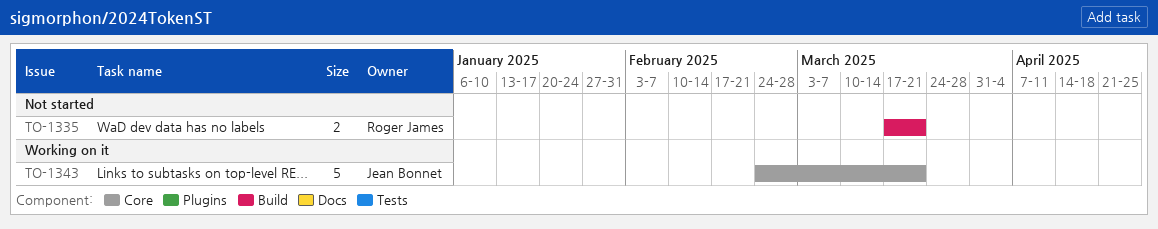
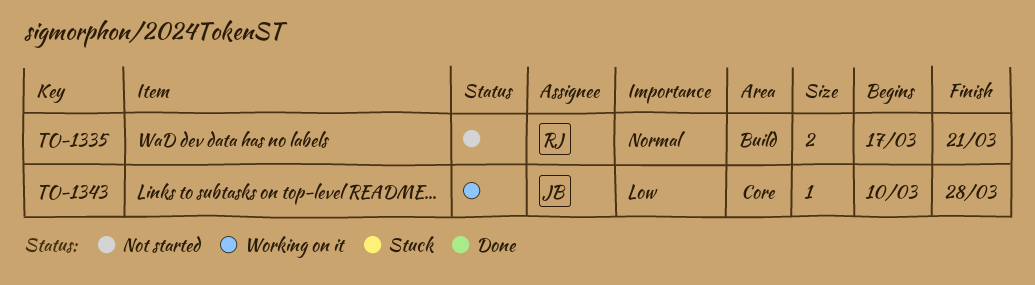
TO-1343, estimate: 5 -> 1
TO-1343, start: Feb 24 -> Mar 10
TO-1343, due: Mar 21 -> Mar 28

